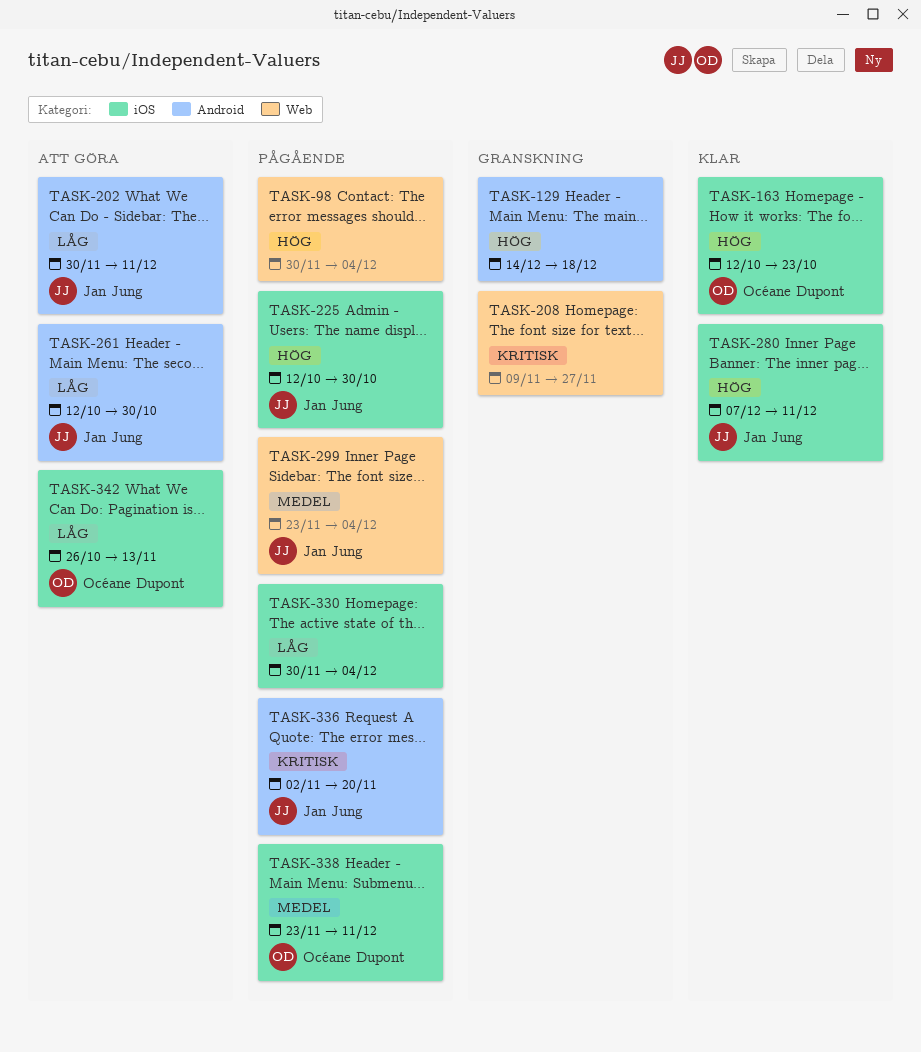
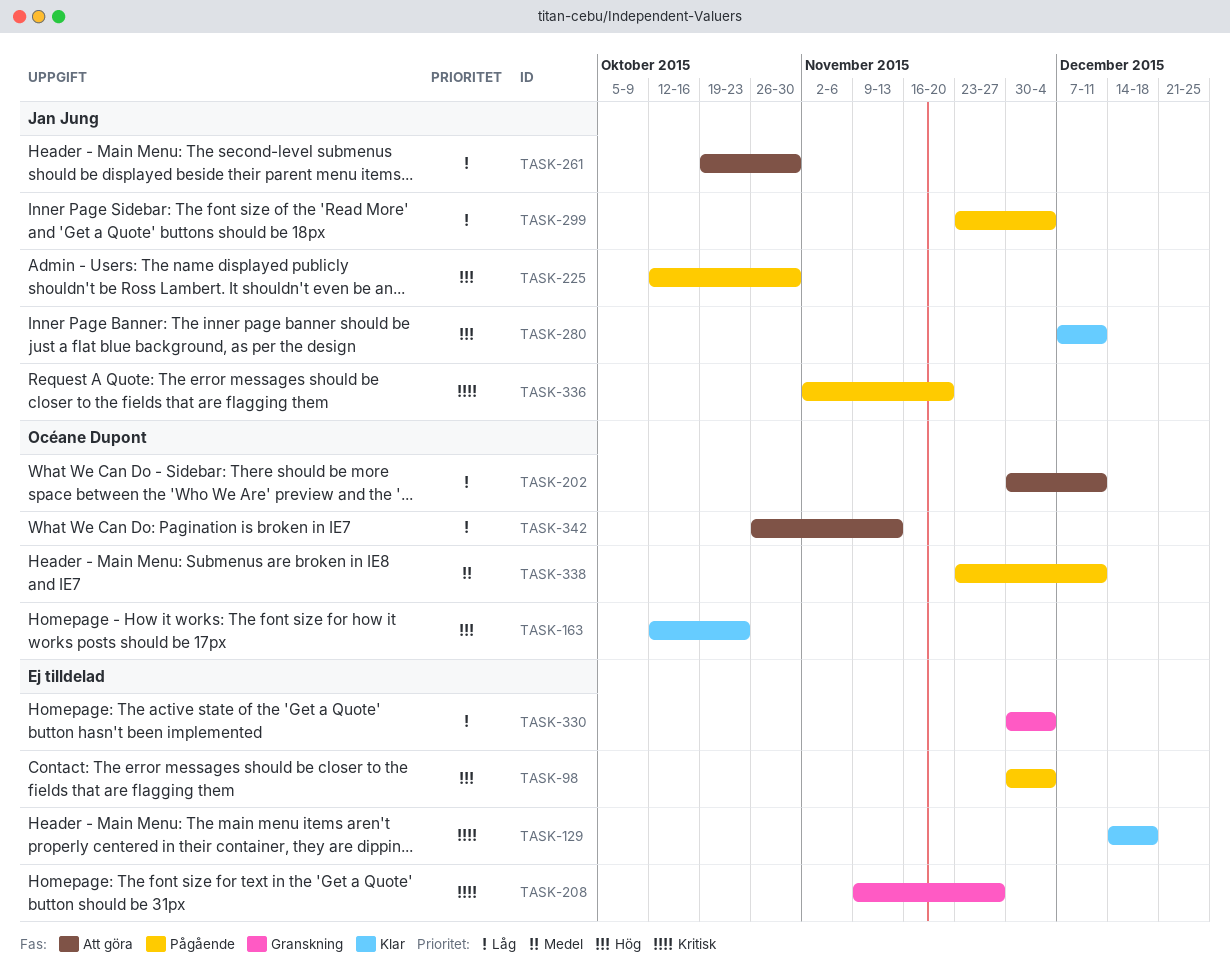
TASK-129, status: Granskning -> Klar
TASK-129, priority: Hög -> Kritisk
TASK-202, owner: Jan Jung -> Océane Dupont
TASK-261, start: Oct 12 -> Oct 19
TASK-299, priority: Medel -> Låg
TASK-330, status: Pågående -> Granskning

